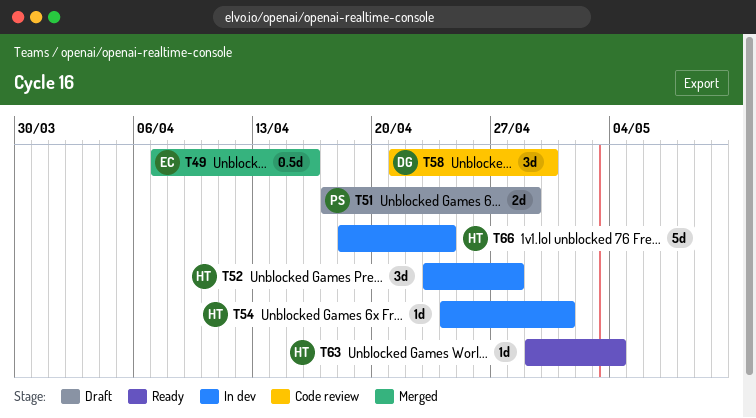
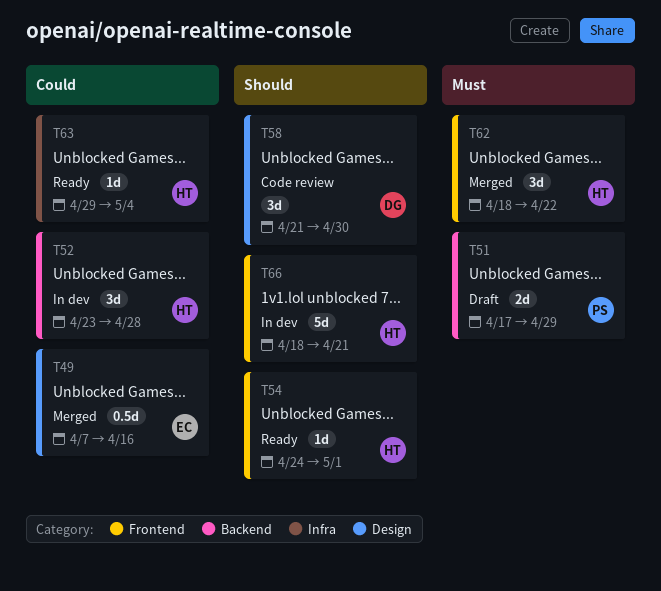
T54, status: In dev -> Ready
T62: none -> present
T66, due: Apr 24 -> Apr 21

